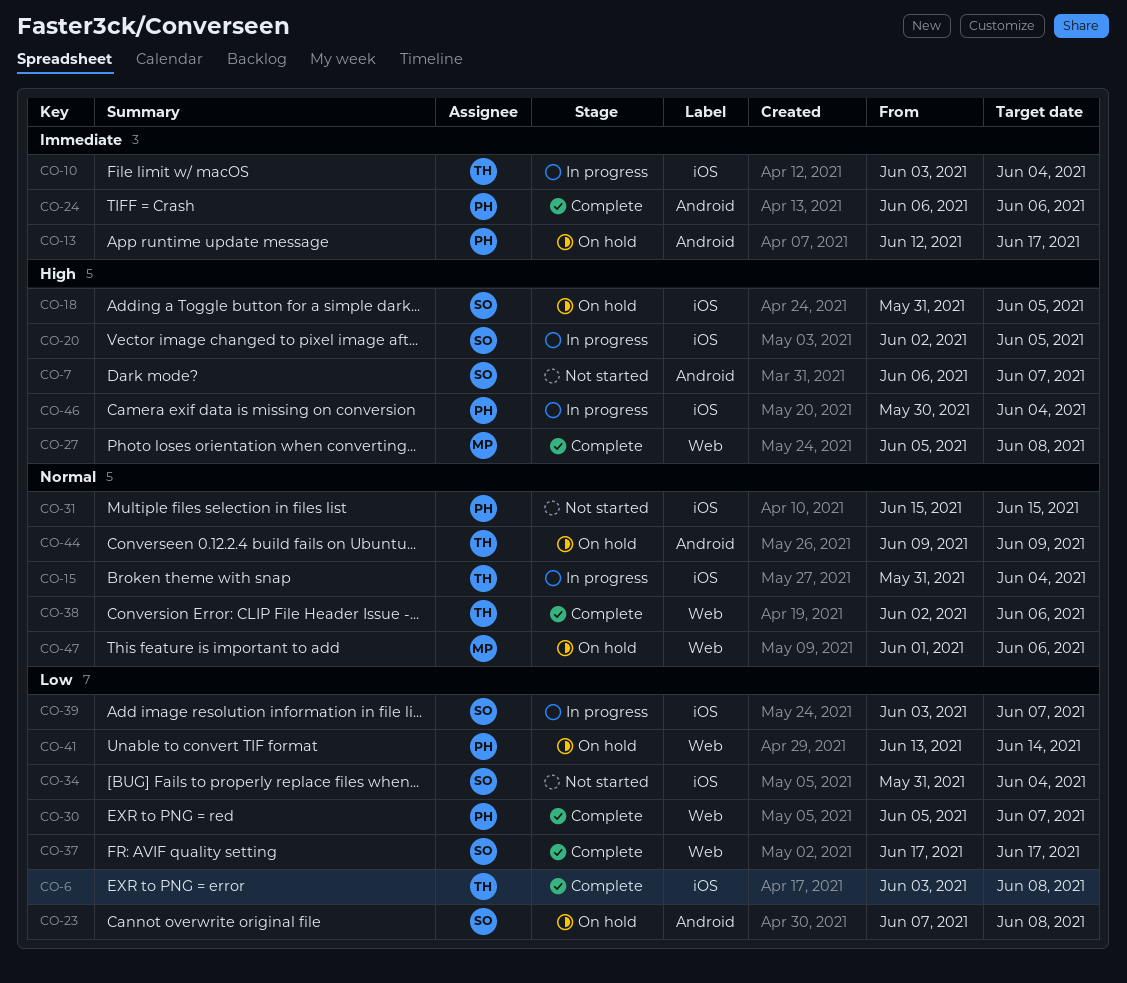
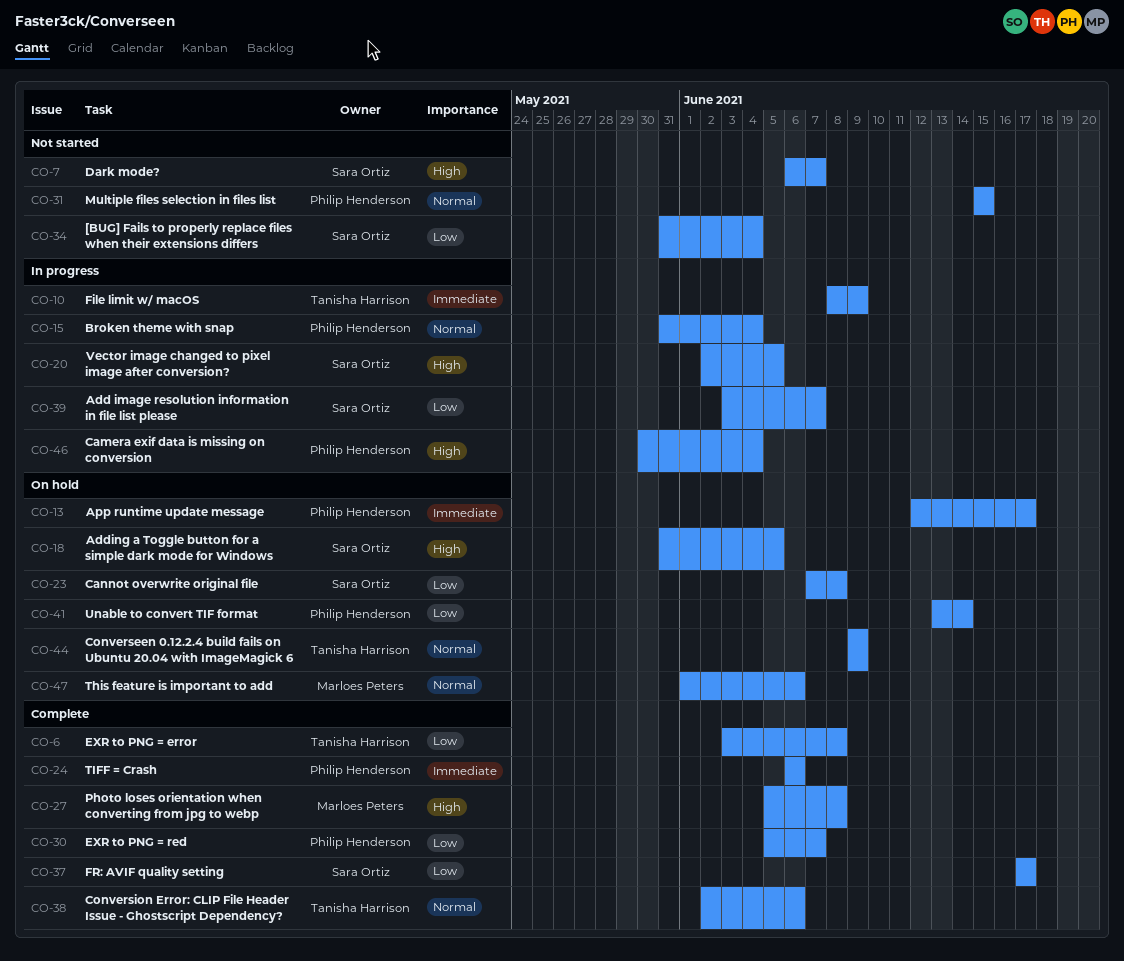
CO-10, start: Jun 3 -> Jun 8
CO-10, due: Jun 4 -> Jun 9
CO-15, owner: Tanisha Harrison -> Philip Henderson

